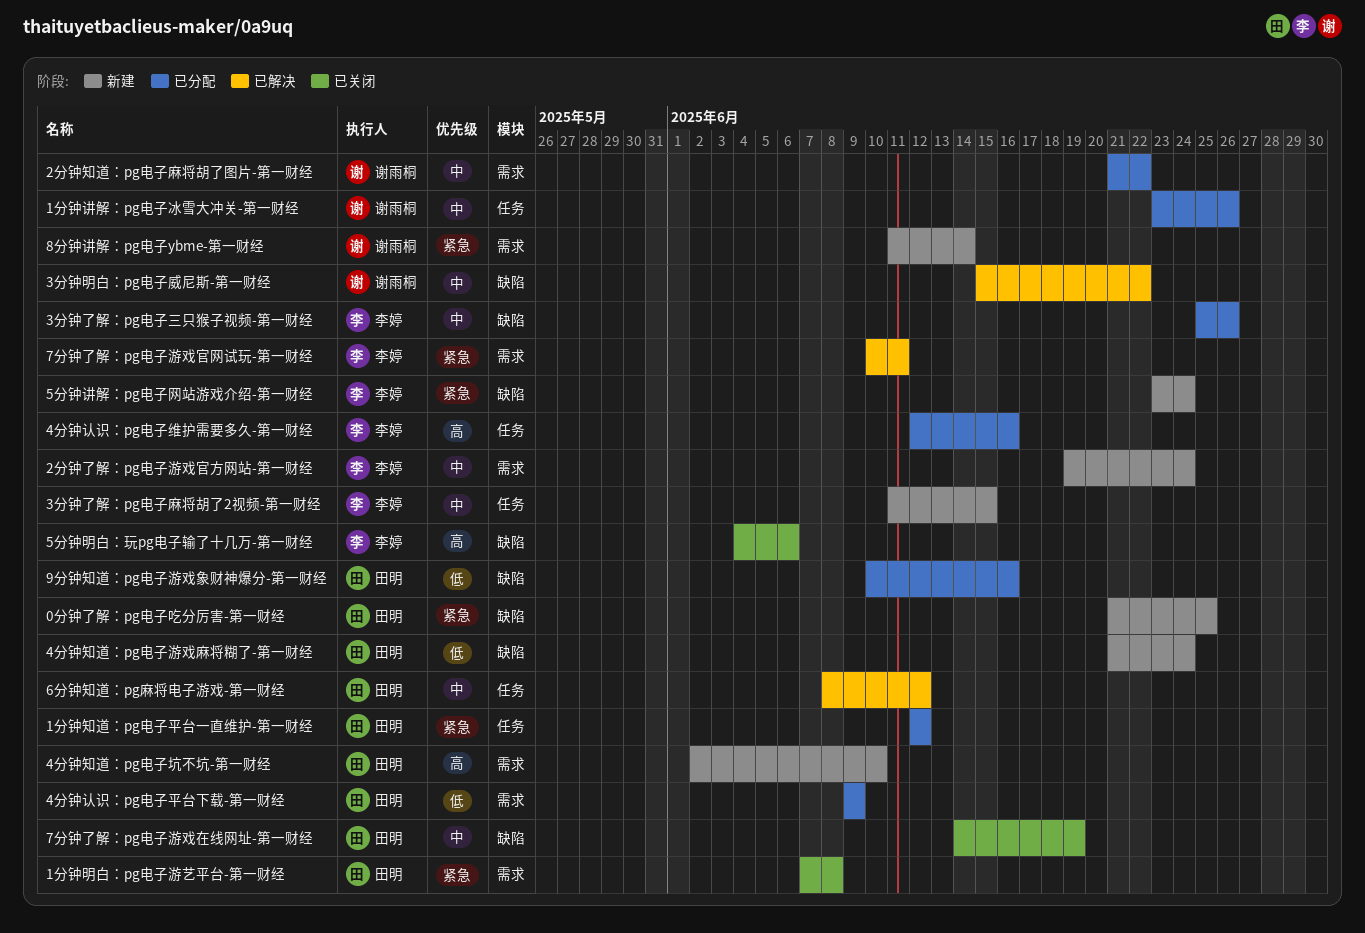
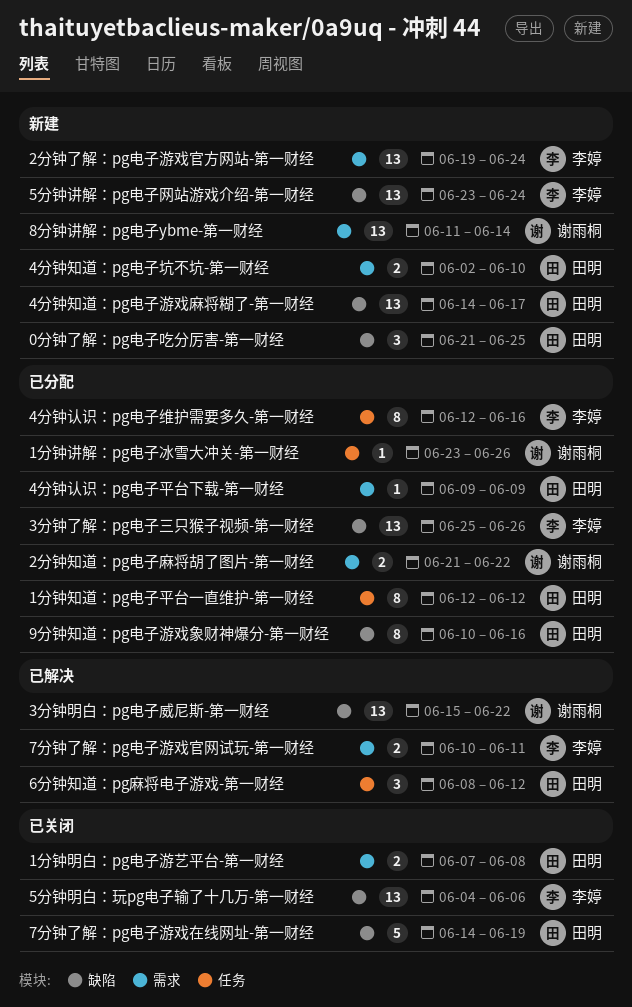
3分钟了解：pg电子麻将胡了2视频-第一财经: present -> none
4分钟知道：pg电子游戏麻将糊了-第一财经, start: Jun 21 -> Jun 14
4分钟知道：pg电子游戏麻将糊了-第一财经, due: Jun 24 -> Jun 17

